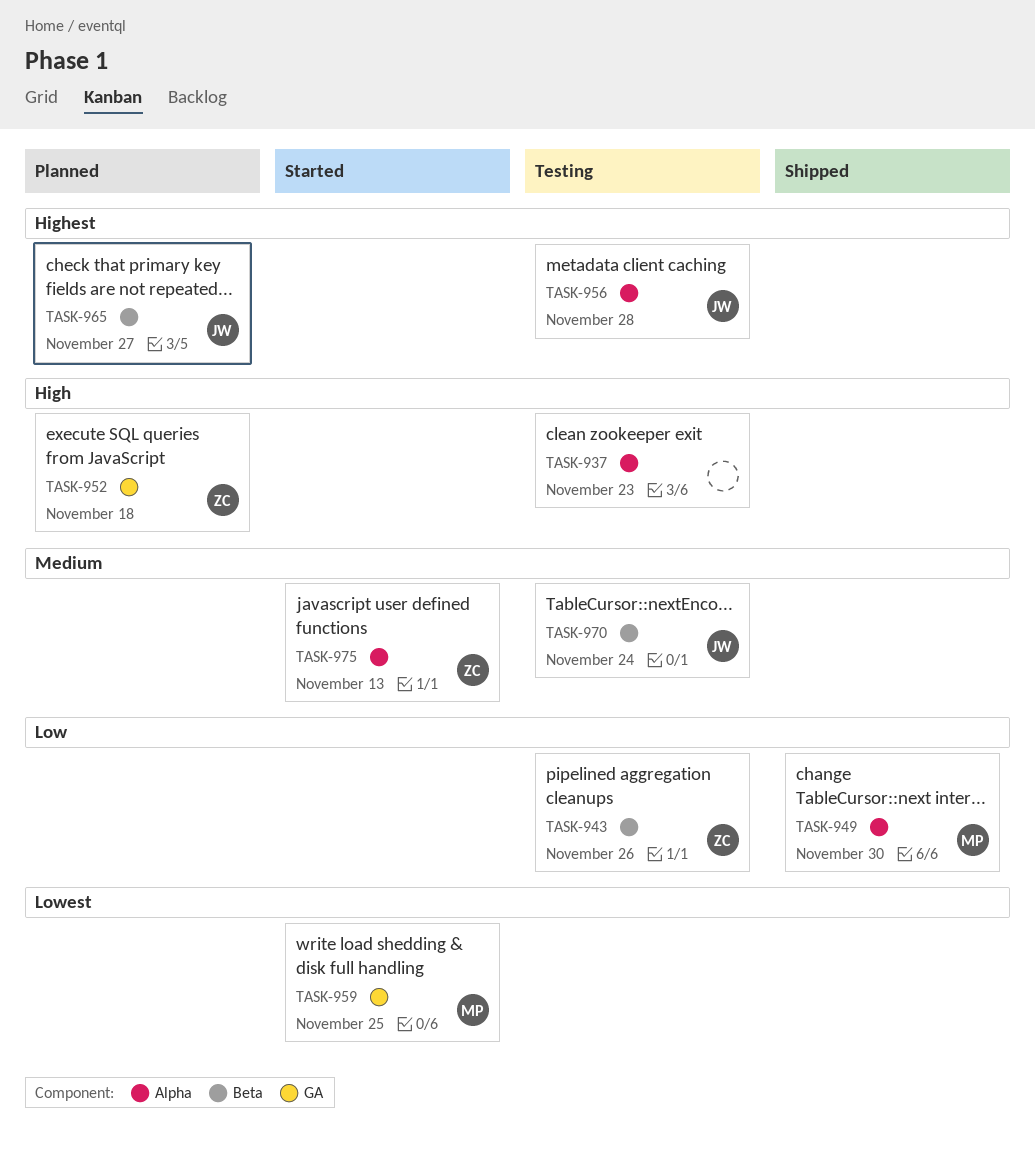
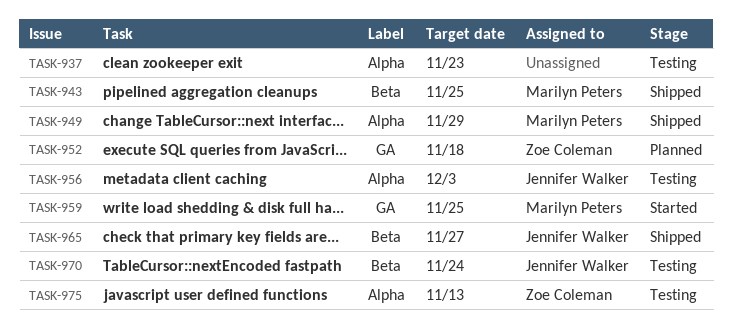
TASK-943, status: Testing -> Shipped
TASK-943, owner: Zoe Coleman -> Marilyn Peters
TASK-943, due: Nov 26 -> Nov 25
TASK-949, due: Nov 30 -> Nov 29
TASK-956, due: Nov 28 -> Dec 3
TASK-965, status: Planned -> Shipped
TASK-975, status: Started -> Testing

